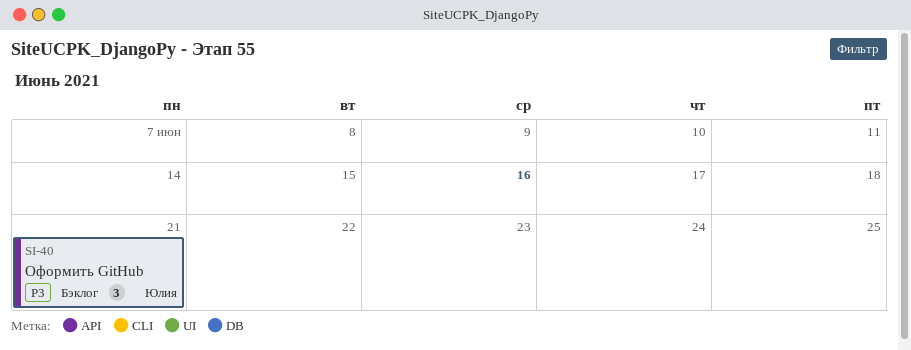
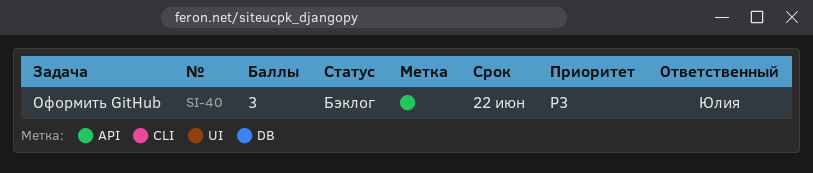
SI-40, due: Jun 21 -> Jun 22

